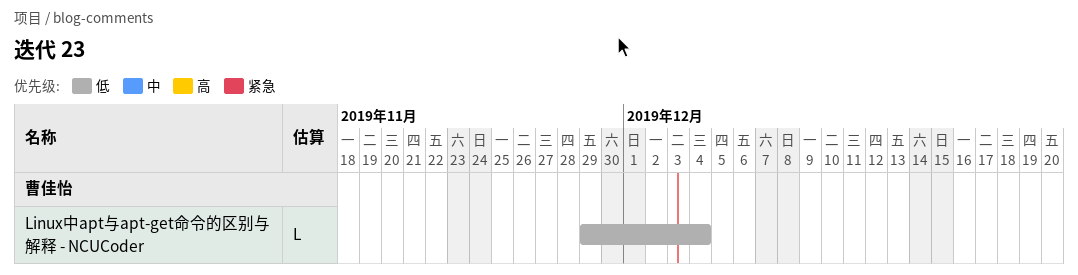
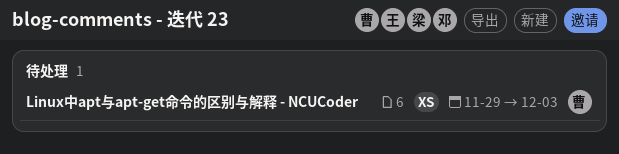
Linux中apt与apt-get命令的区别与解释 - NCUCoder, estimate: L -> XS
Linux中apt与apt-get命令的区别与解释 - NCUCoder, due: Dec 4 -> Dec 3

